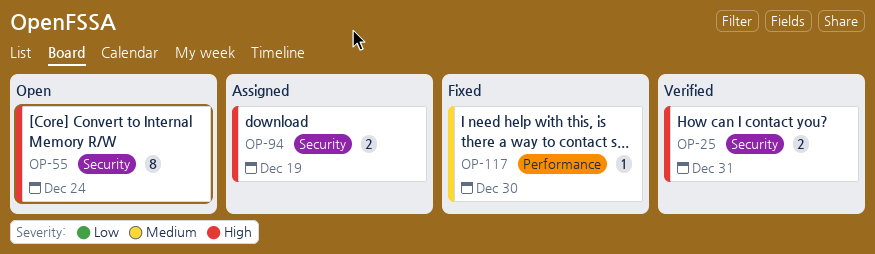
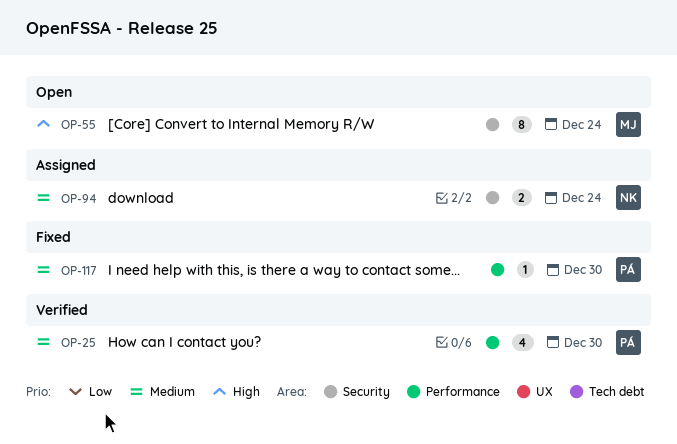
OP-25, priority: High -> Medium
OP-25, label: Security -> Performance
OP-25, estimate: 2 -> 4
OP-25, due: Dec 31 -> Dec 30
OP-94, priority: High -> Medium
OP-94, due: Dec 19 -> Dec 24

